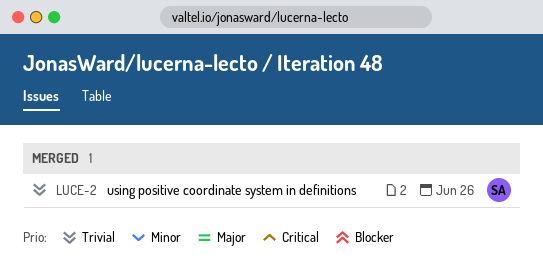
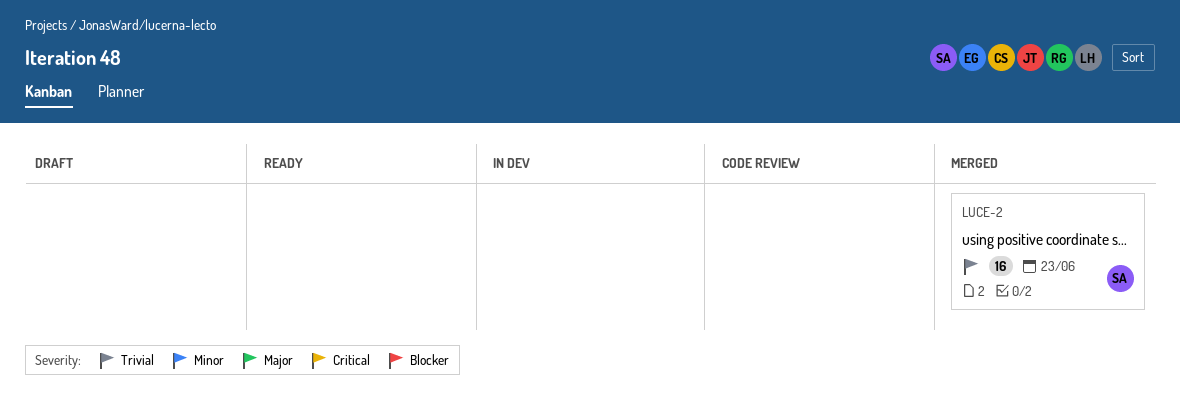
LUCE-2, due: Jun 26 -> Jun 23

